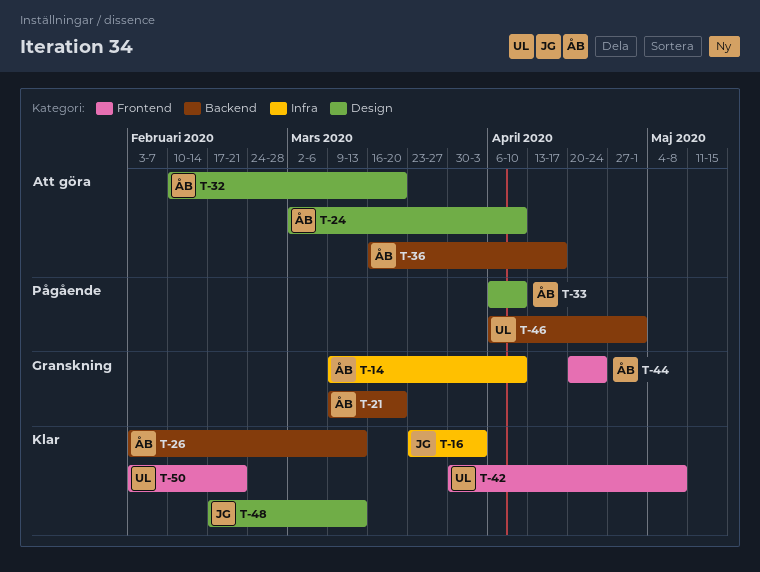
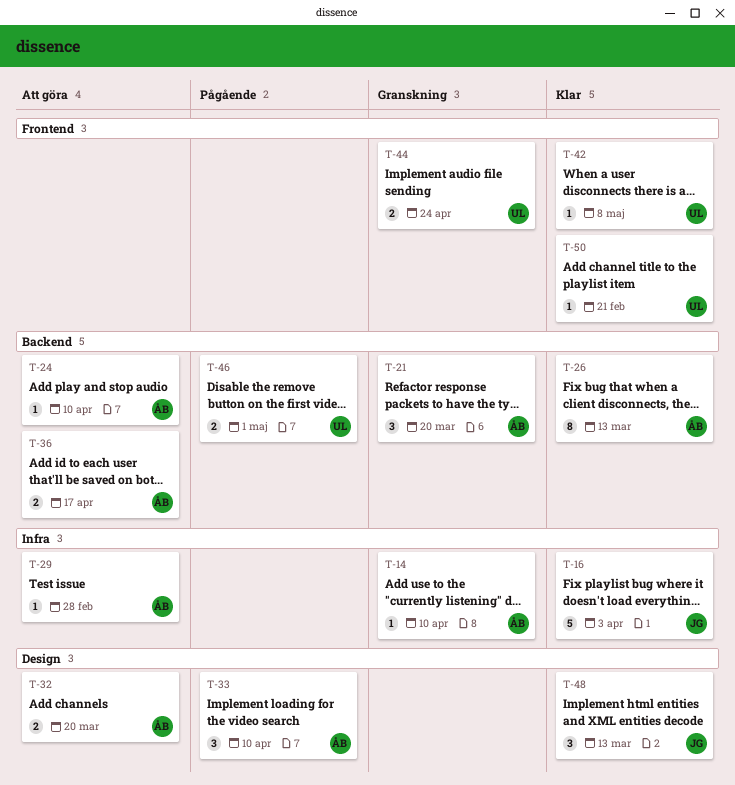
T-24, label: Design -> Backend
T-29: none -> present
T-44, owner: ÅB -> UL

